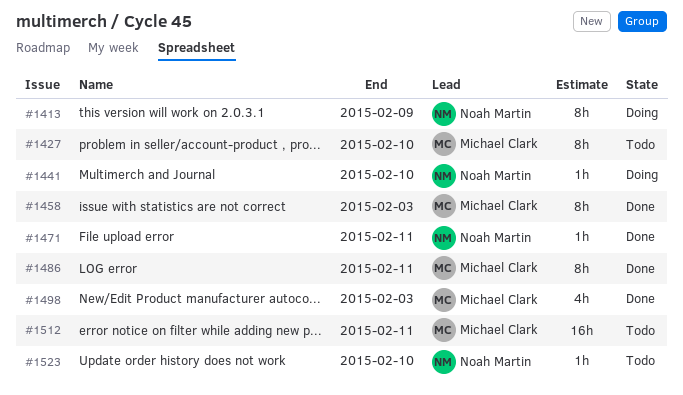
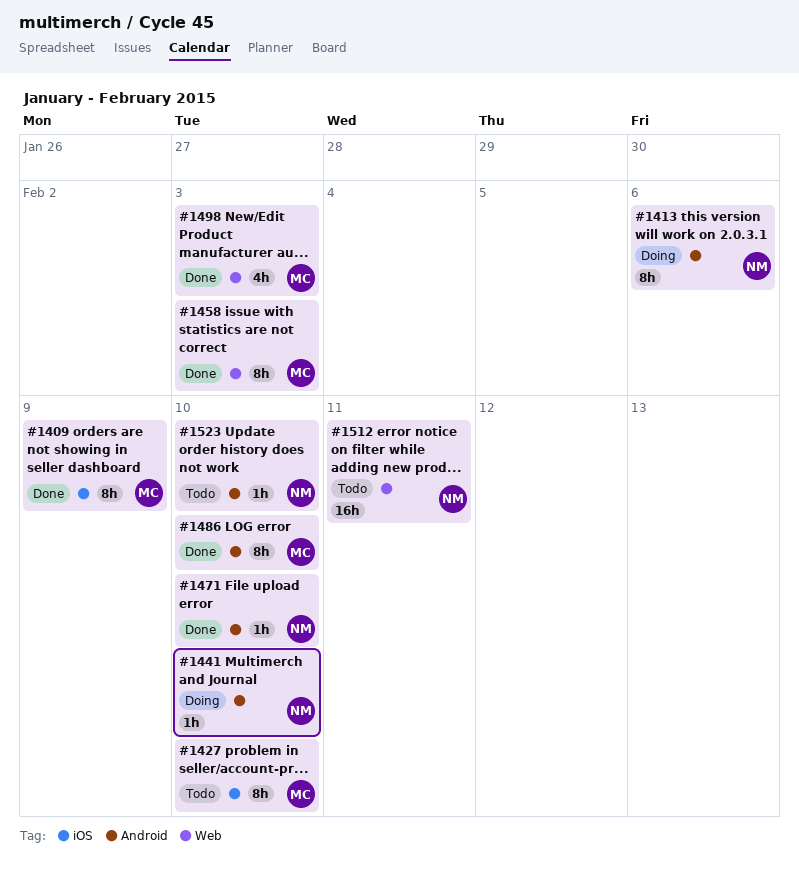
#1409: none -> present
#1413, due: Feb 9 -> Feb 6
#1471, due: Feb 11 -> Feb 10
#1486, due: Feb 11 -> Feb 10
#1512, owner: Michael Clark -> Noah Martin

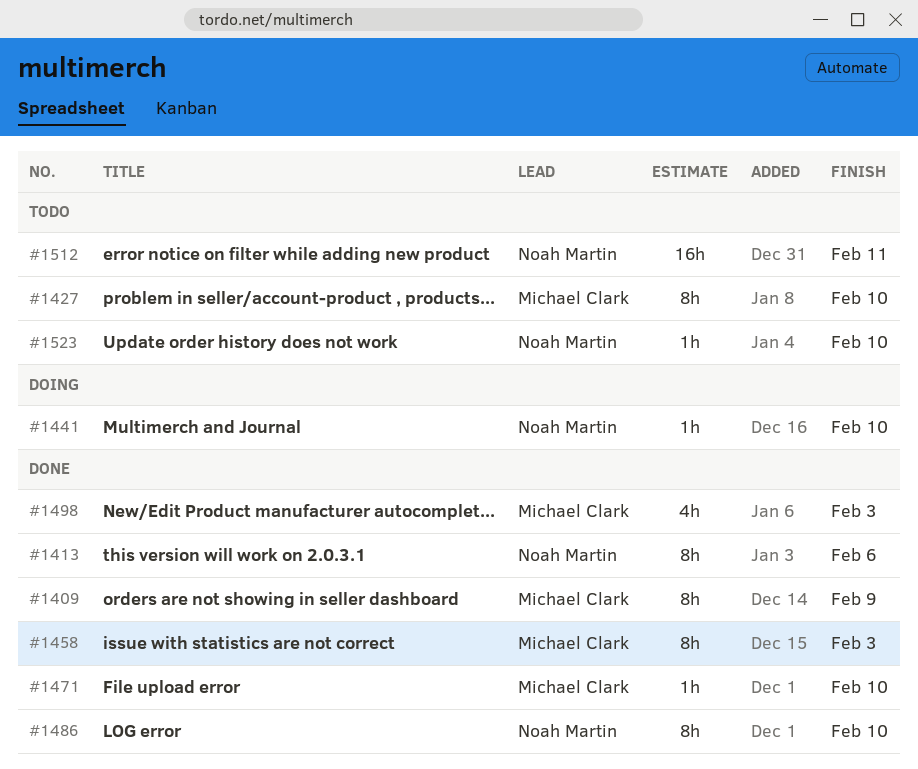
#1413, status: Doing -> Done
#1471, owner: Noah Martin -> Michael Clark
#1486, owner: Michael Clark -> Noah Martin

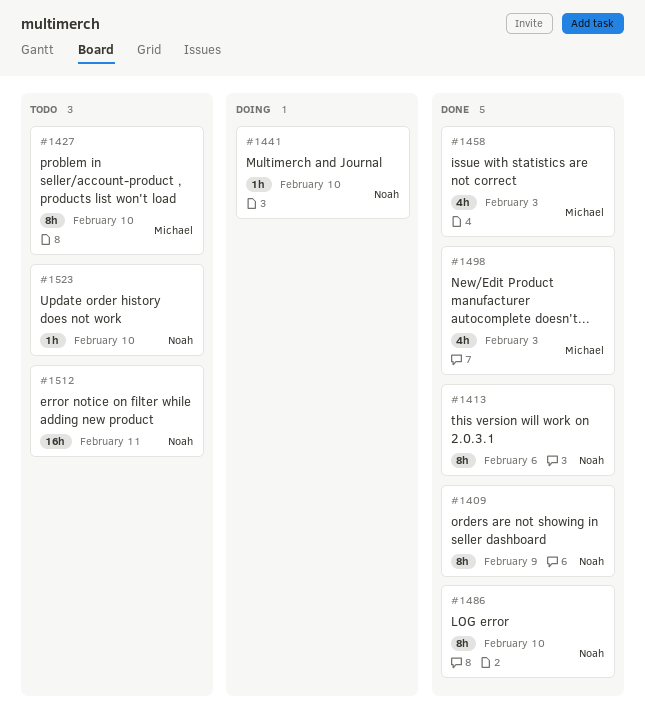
#1409, owner: Michael Clark -> Noah Martin
#1458, estimate: 8h -> 4h
#1471: present -> none

